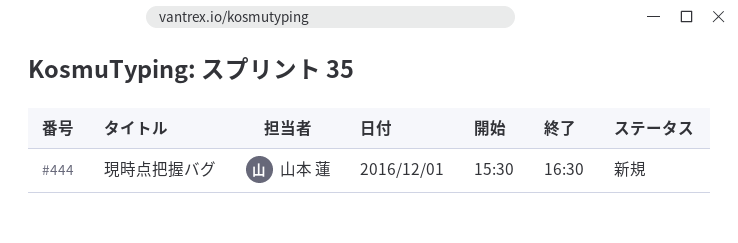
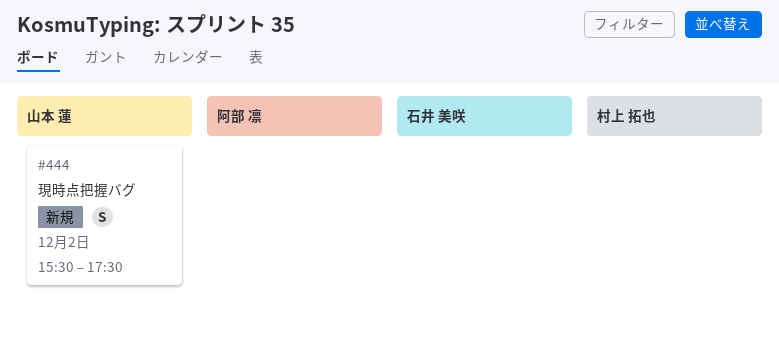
#444, day: Dec 1 -> Dec 2
#444, ends: 16:30 -> 17:30

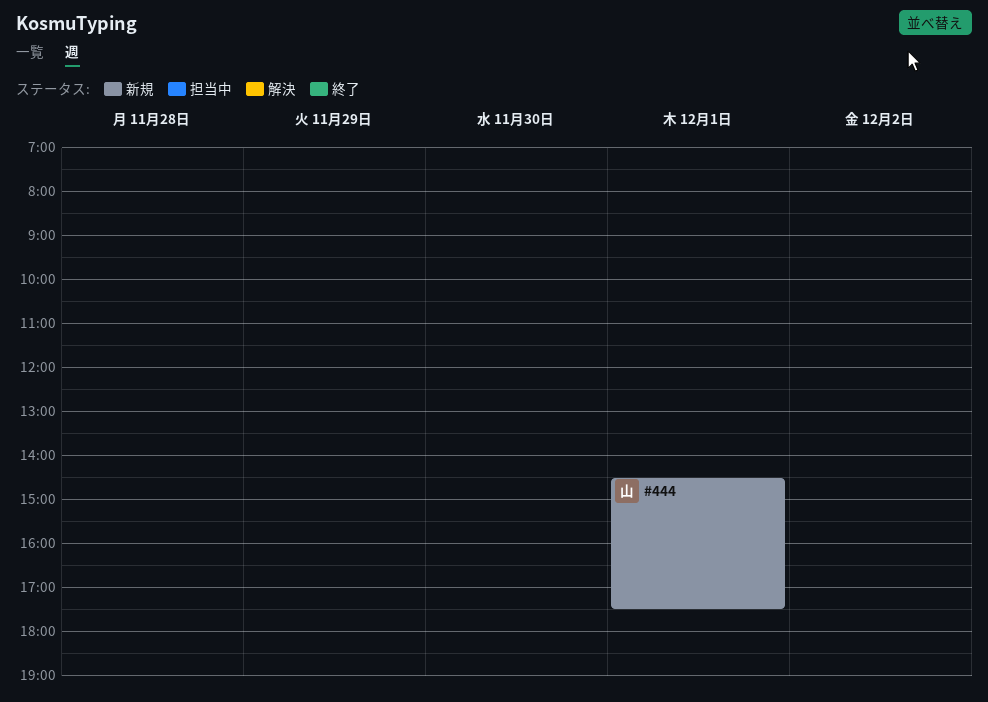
#444, day: Dec 2 -> Dec 1
#444, begins: 15:30 -> 14:30

